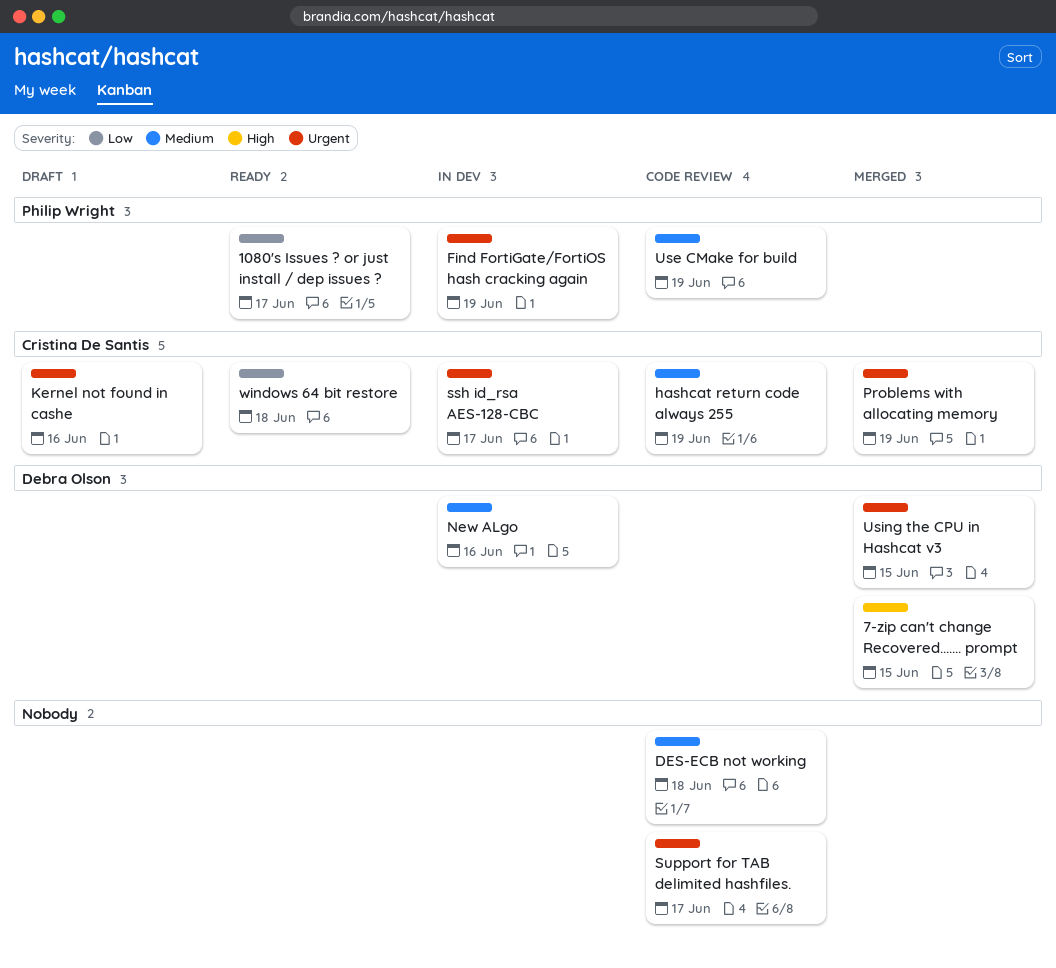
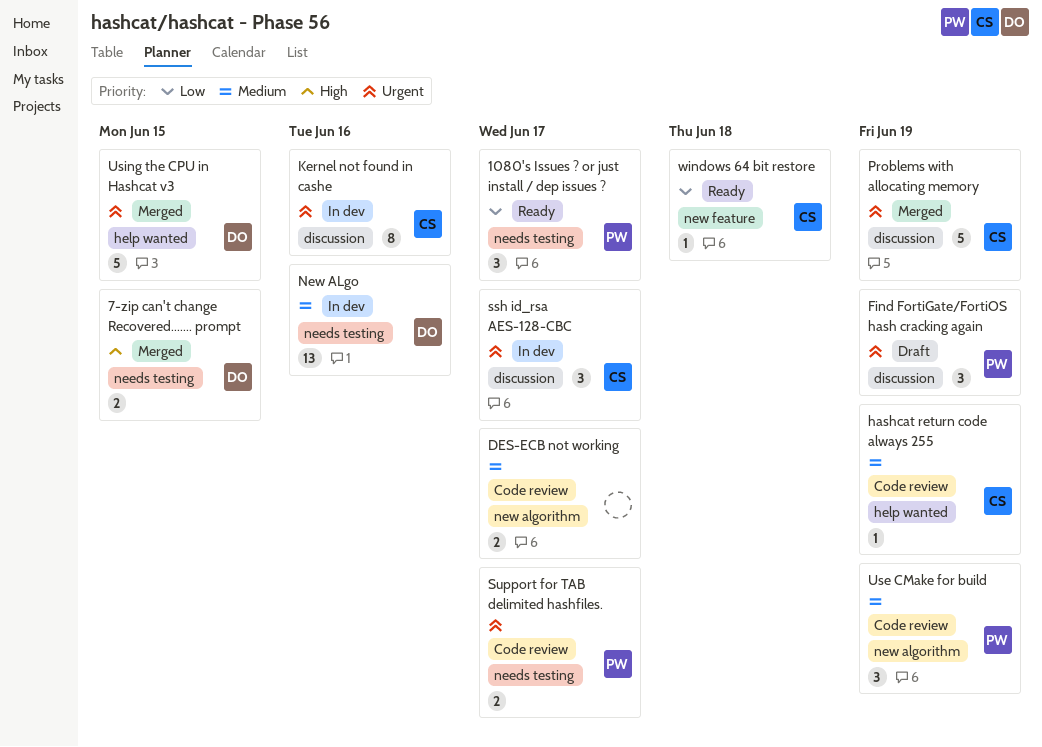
DES-ECB not working, due: Jun 18 -> Jun 17
Find FortiGate/FortiOS hash cracking again, status: In dev -> Draft
Kernel not found in cashe, status: Draft -> In dev
Support for TAB delimited hashfiles., owner: none -> Philip Wright

